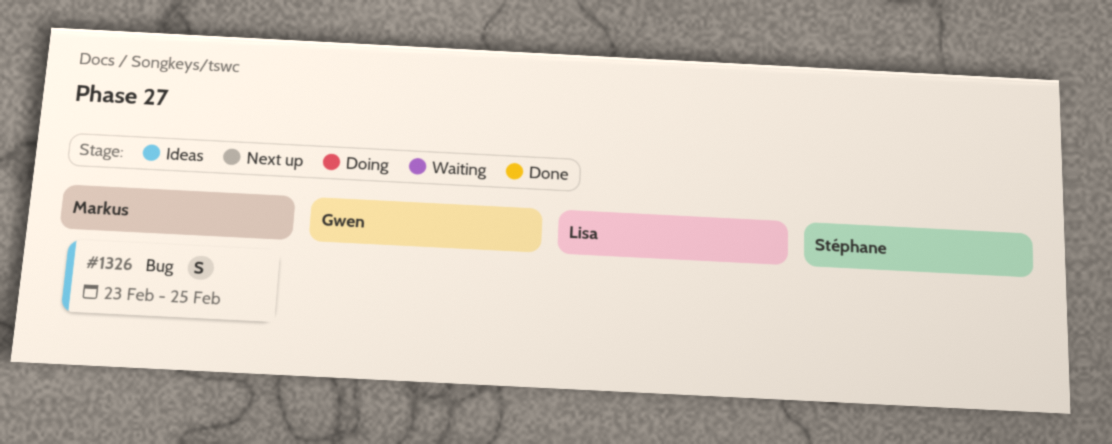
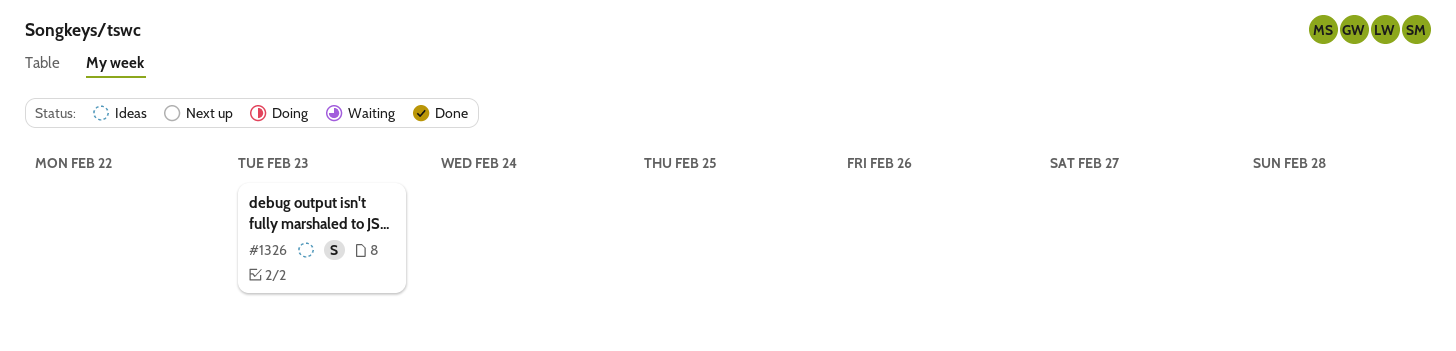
#1326, due: Feb 25 -> Feb 23

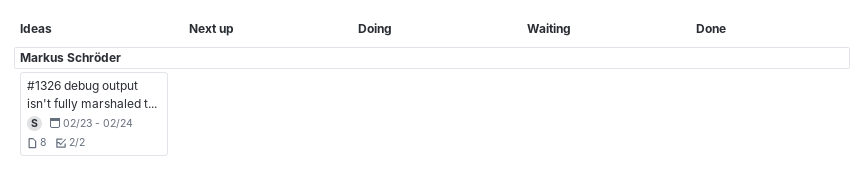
#1326, due: Feb 23 -> Feb 24

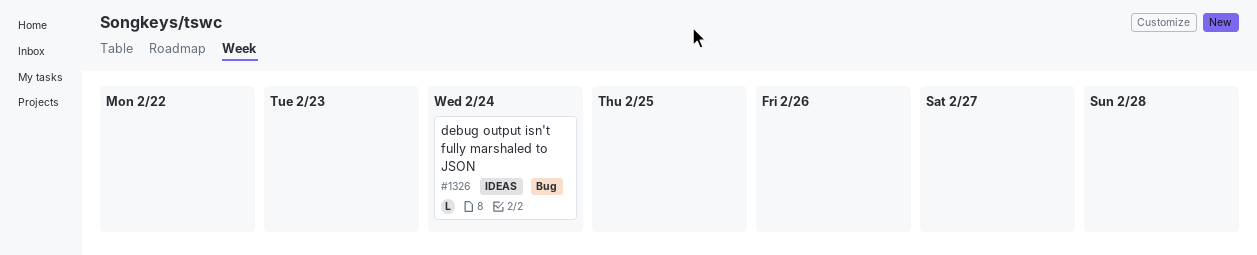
#1326, estimate: S -> L

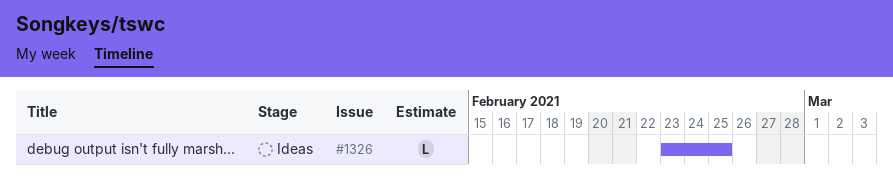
#1326, due: Feb 24 -> Feb 25

